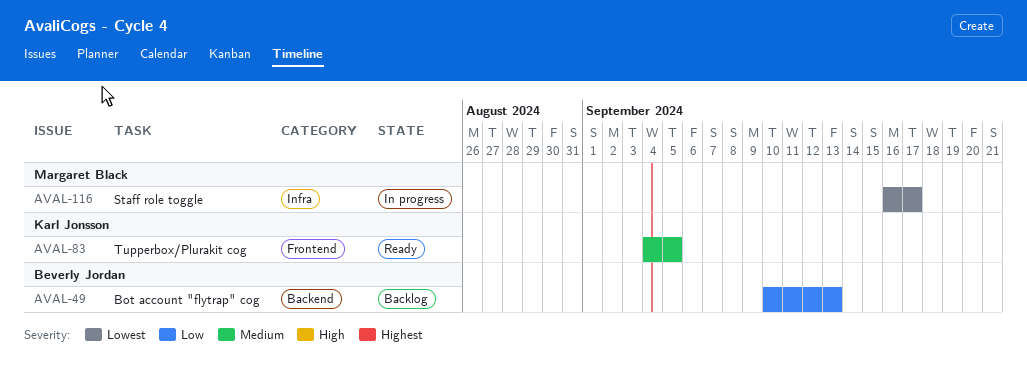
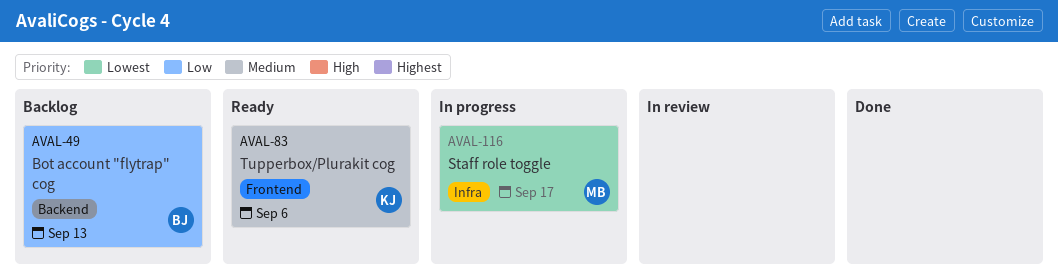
AVAL-83, due: Sep 5 -> Sep 6

